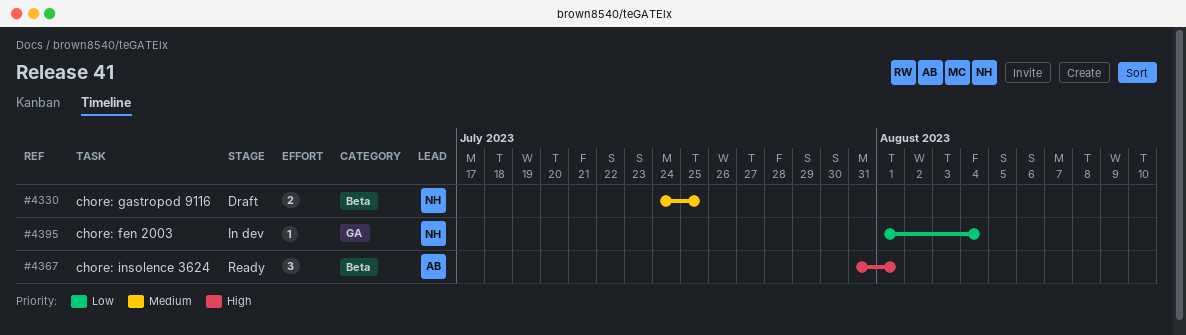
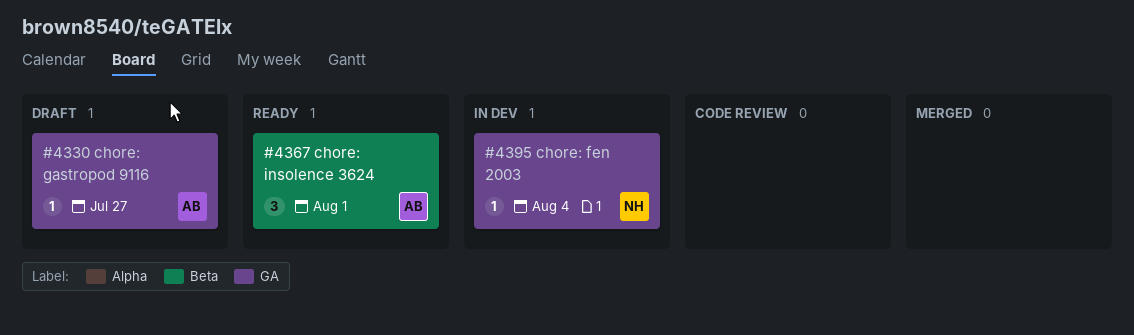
#4330, owner: NH -> AB
#4330, label: Beta -> GA
#4330, estimate: 2 -> 1
#4330, due: Jul 25 -> Jul 27

